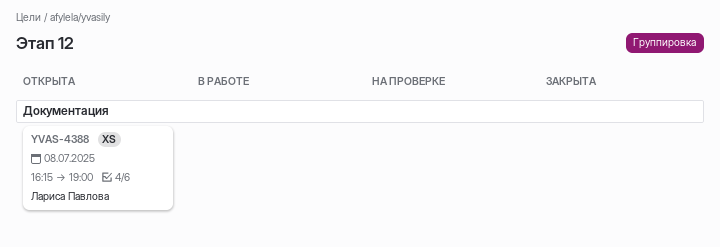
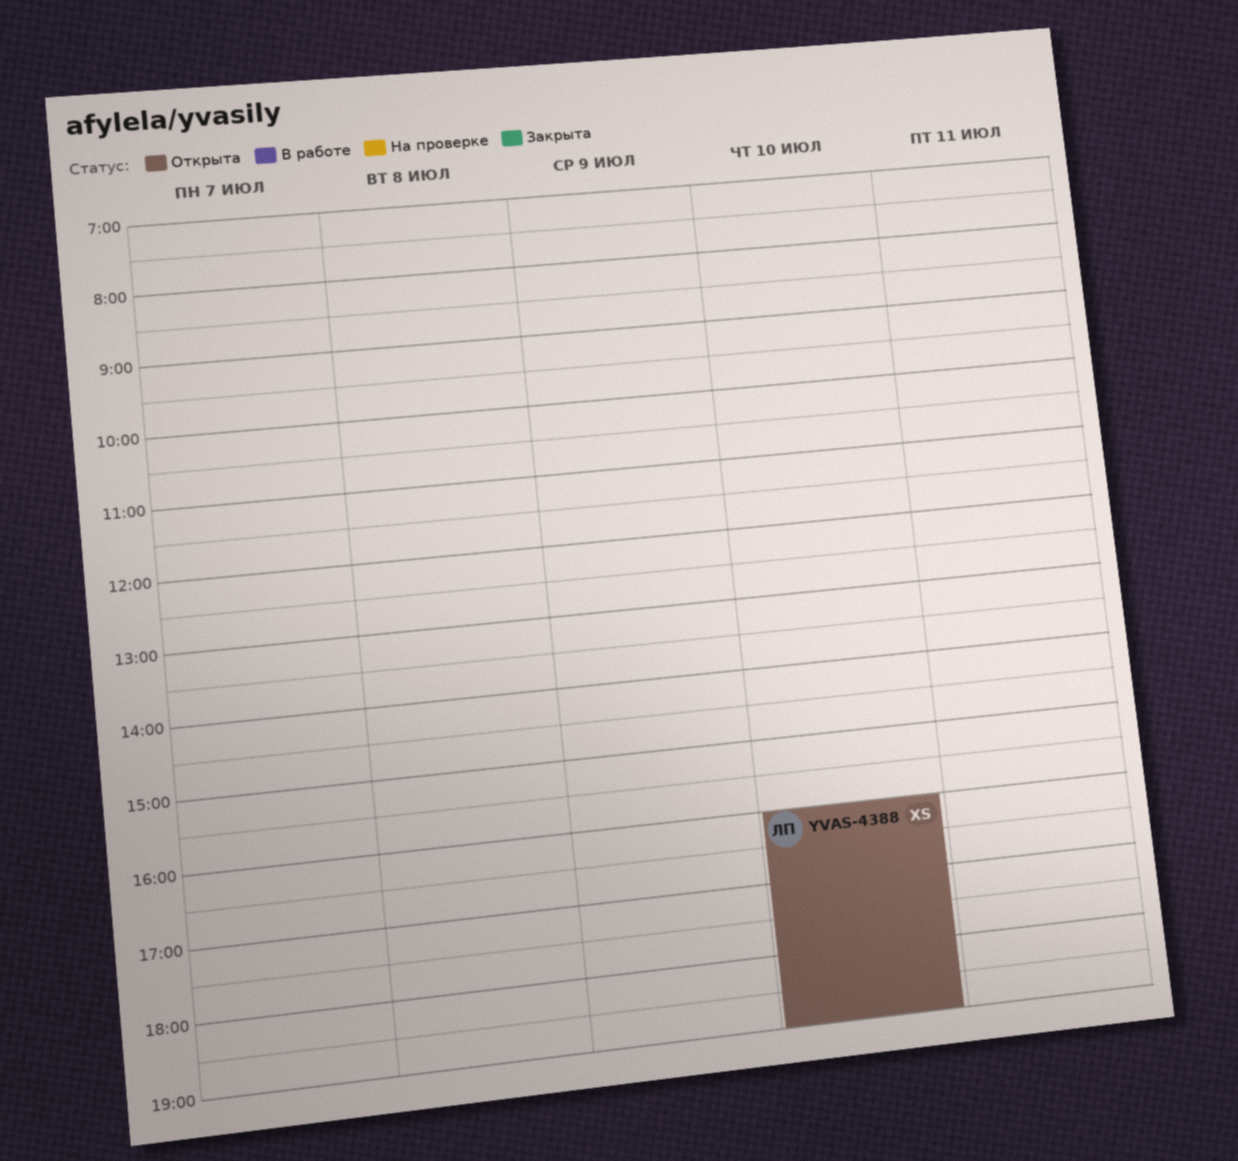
YVAS-4388, day: Jul 8 -> Jul 10
YVAS-4388, begins: 16:15 -> 16:00

